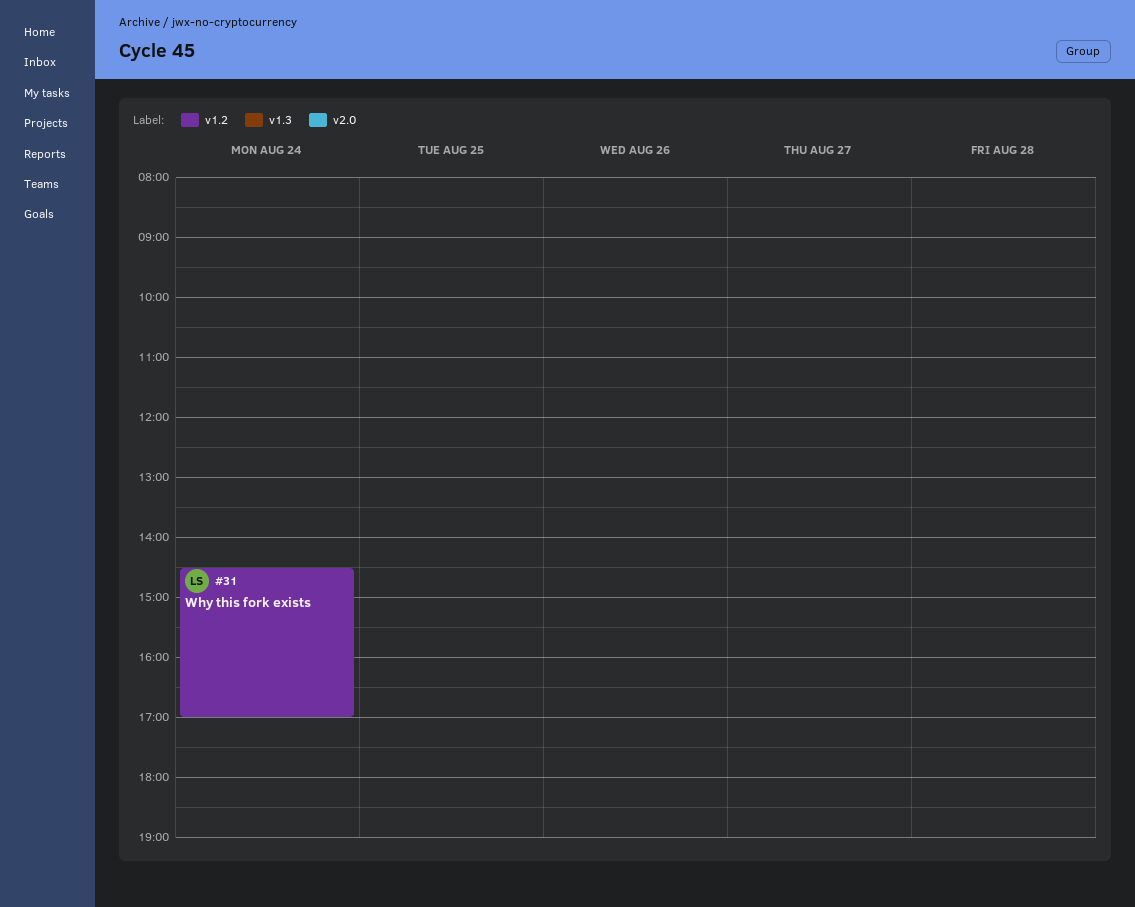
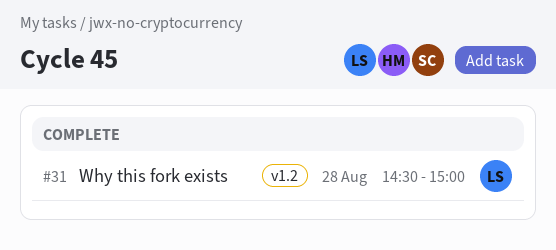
#31, day: Aug 24 -> Aug 28
#31, ends: 17:00 -> 15:00

